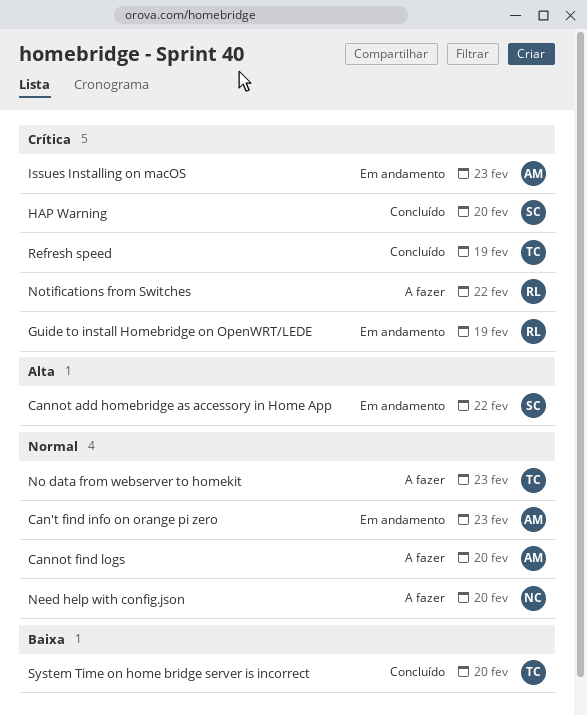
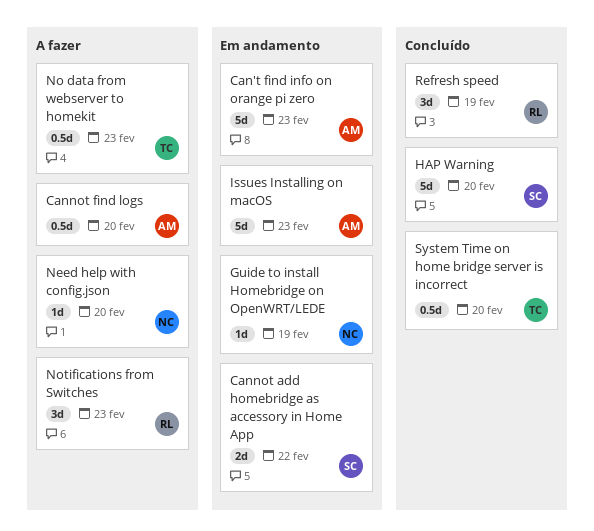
Guide to install Homebridge on OpenWRT/LEDE, owner: RL -> NC
Notifications from Switches, due: Feb 22 -> Feb 23
Refresh speed, owner: TC -> RL

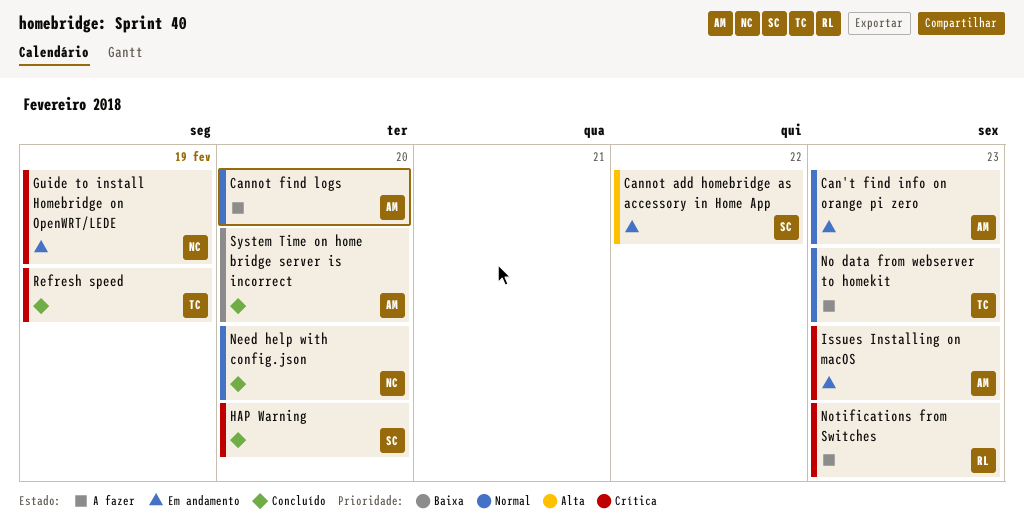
Need help with config.json, status: A fazer -> Concluído
Refresh speed, owner: RL -> TC
System Time on home bridge server is incorrect, owner: TC -> AM

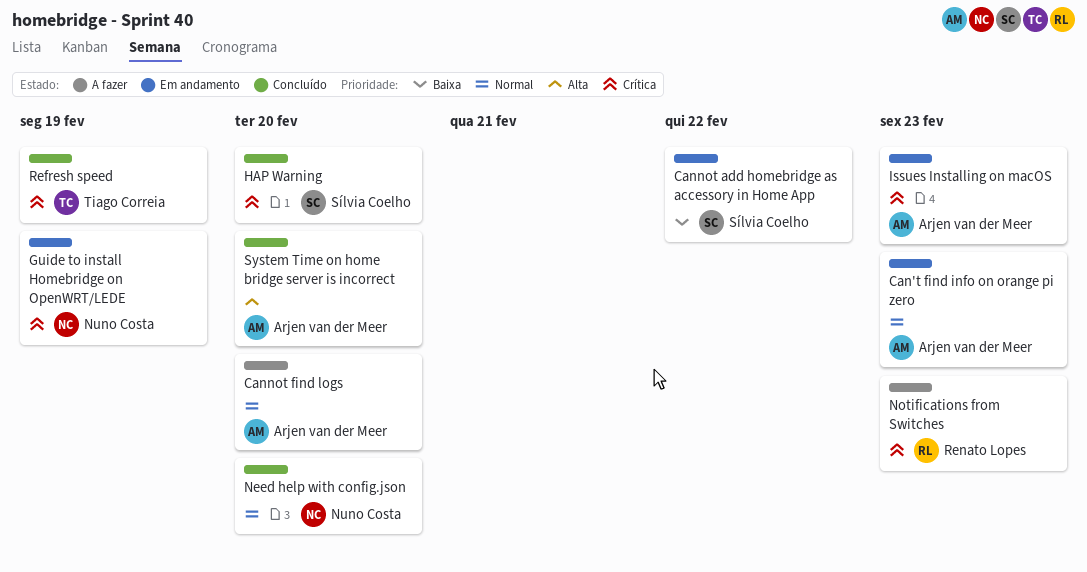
Cannot add homebridge as accessory in Home App, priority: Alta -> Baixa
No data from webserver to homekit: present -> none
System Time on home bridge server is incorrect, priority: Baixa -> Alta

